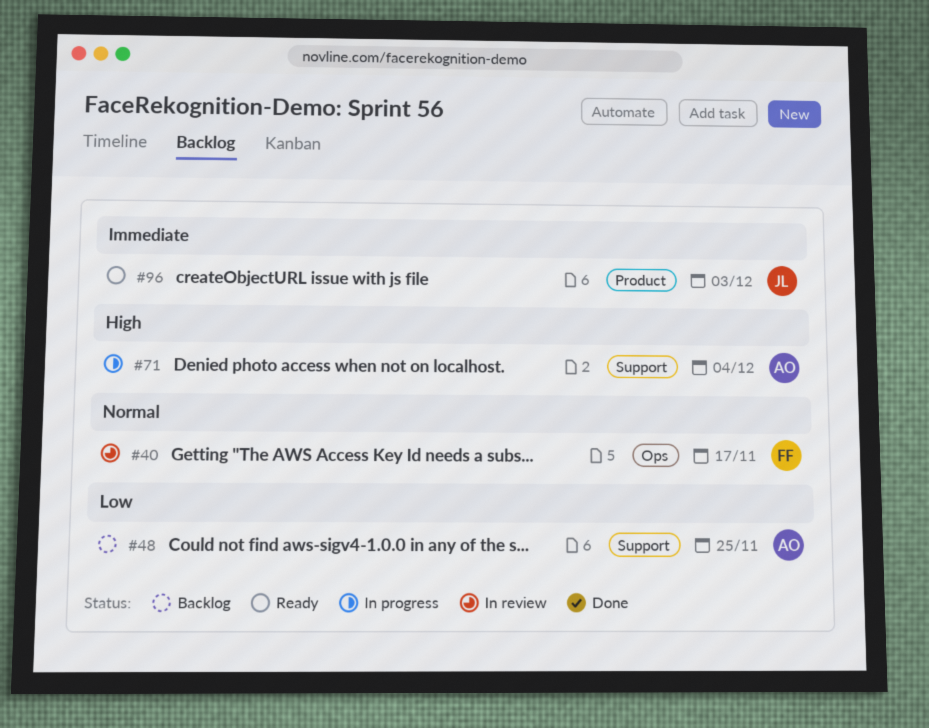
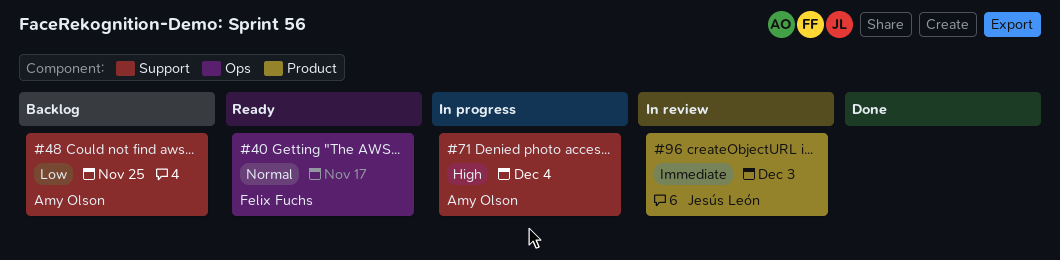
#40, status: In review -> Ready
#96, status: Ready -> In review

